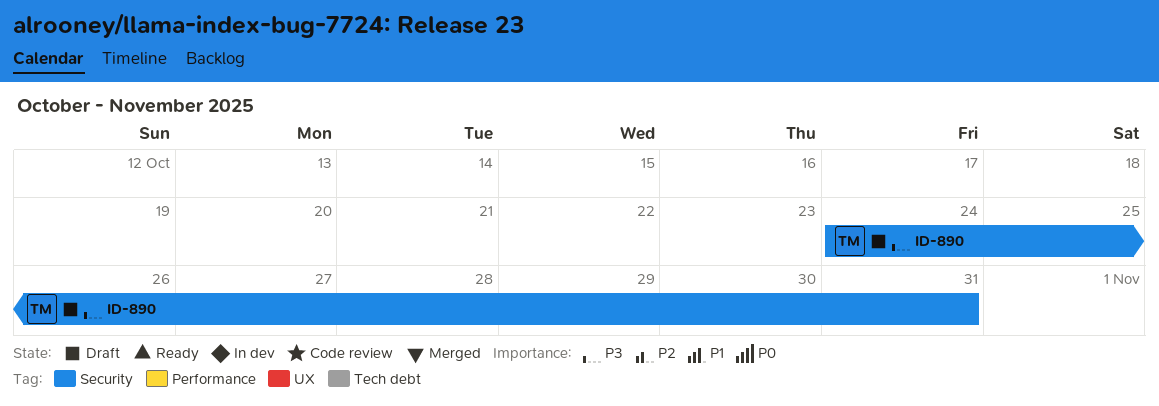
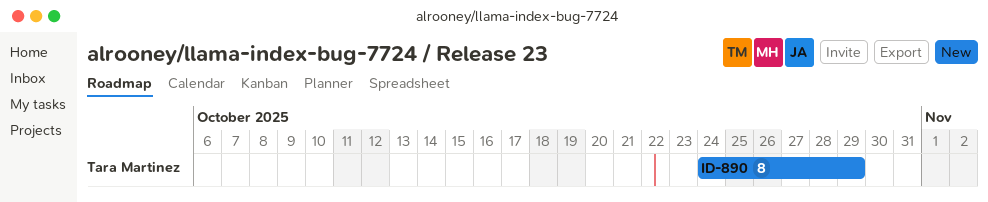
ID-890, due: Oct 31 -> Oct 29

